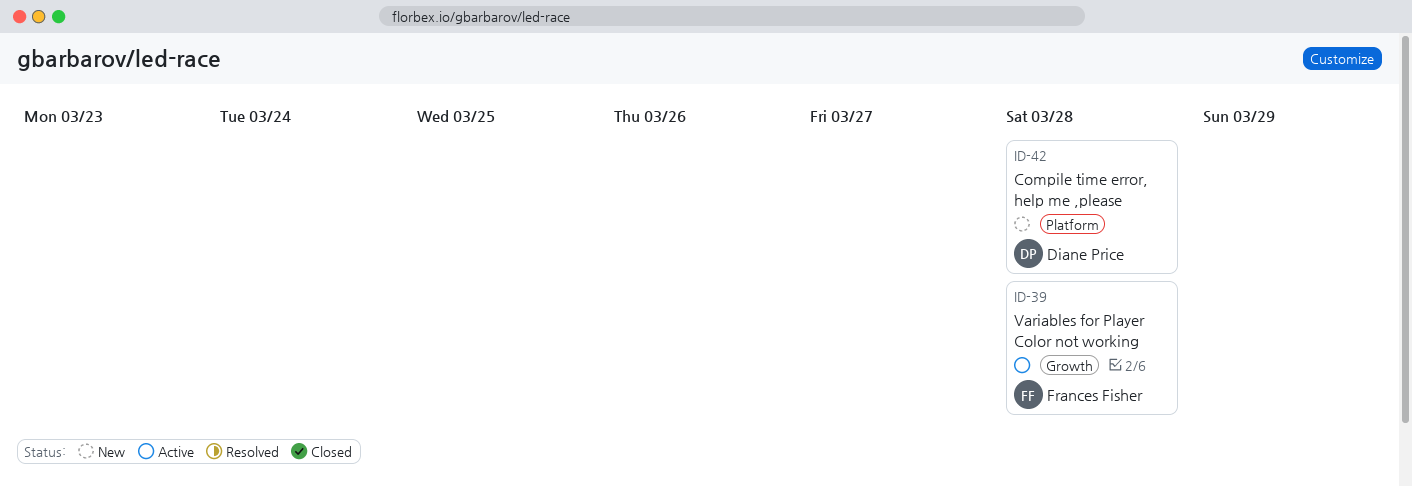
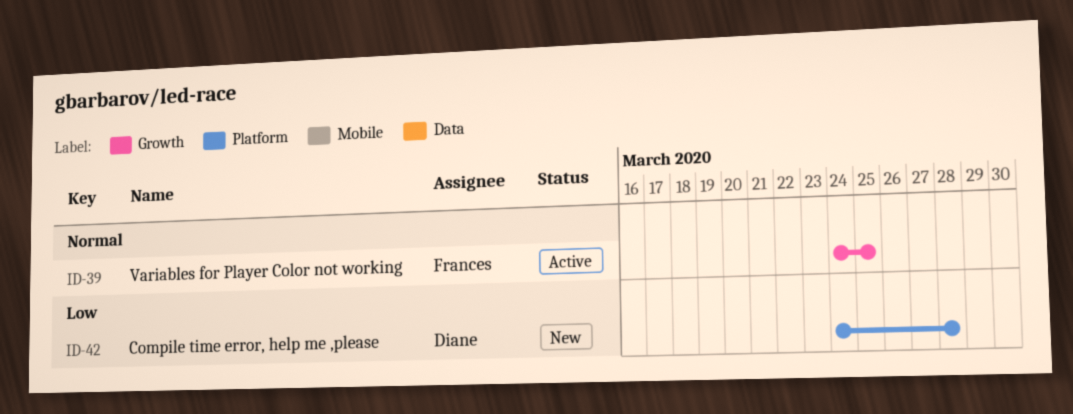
ID-39, due: Mar 28 -> Mar 25

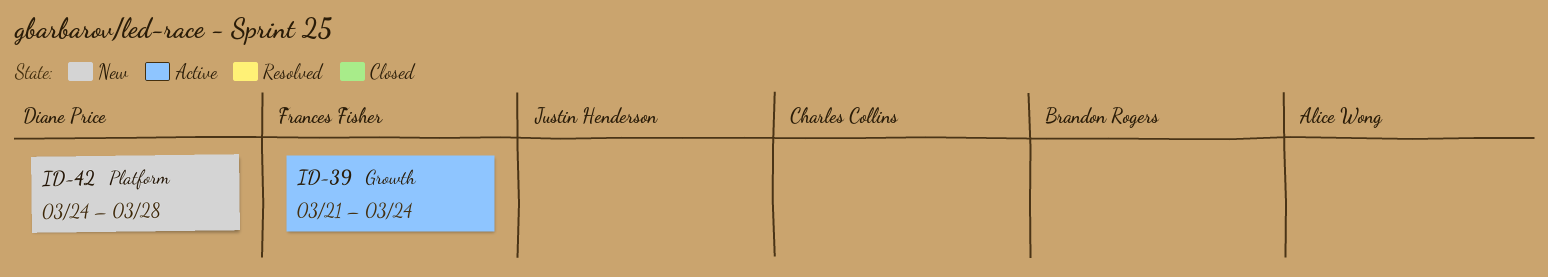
ID-39, start: Mar 24 -> Mar 21
ID-39, due: Mar 25 -> Mar 24

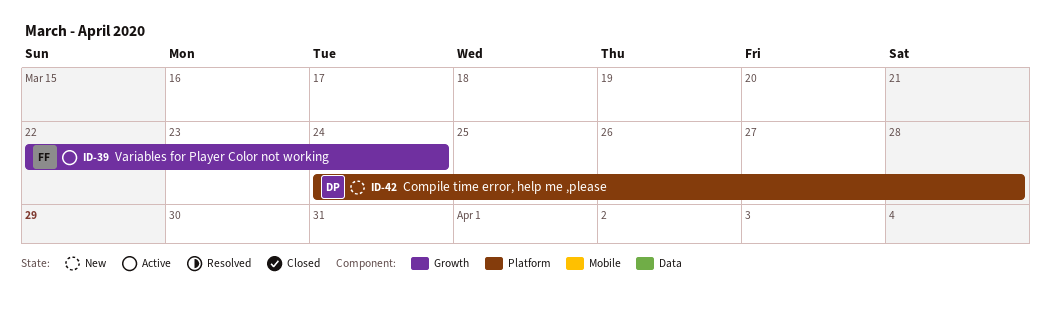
ID-39, start: Mar 21 -> Mar 22

